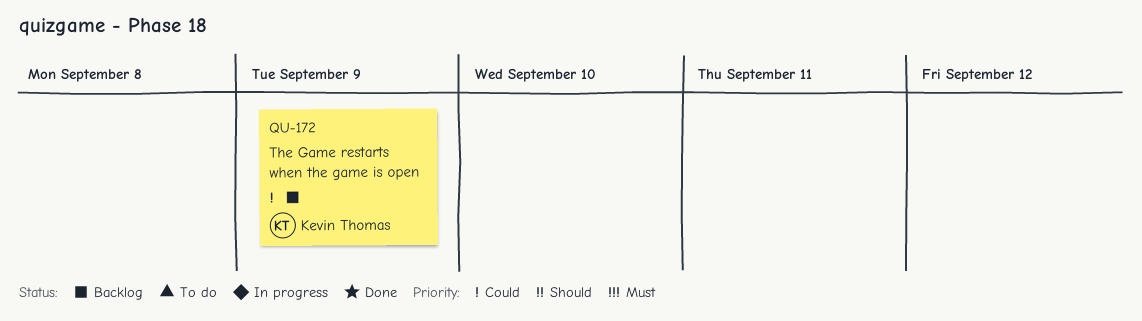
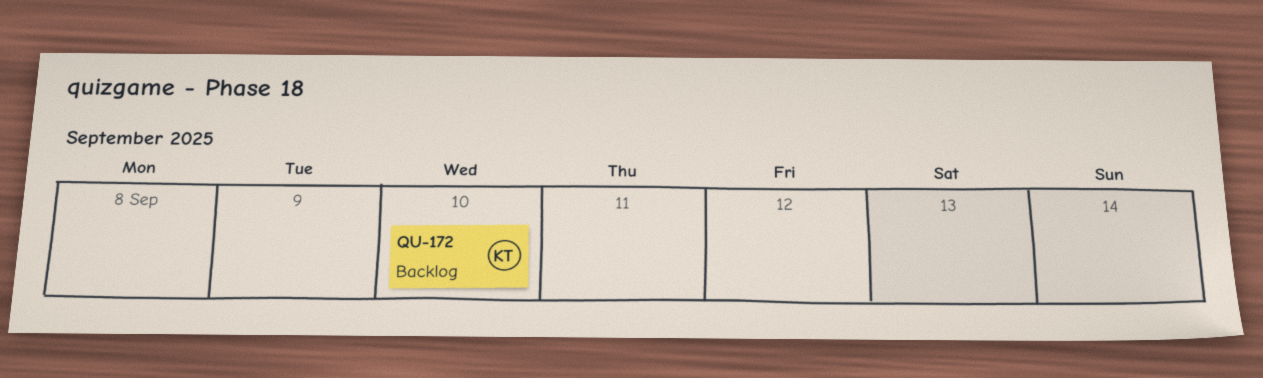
QU-172, due: Sep 9 -> Sep 10

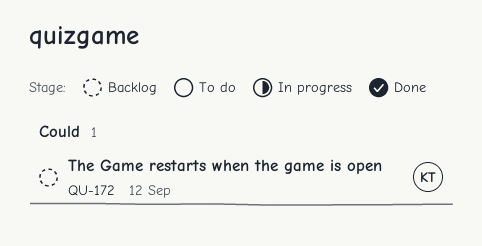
QU-172, due: Sep 10 -> Sep 12

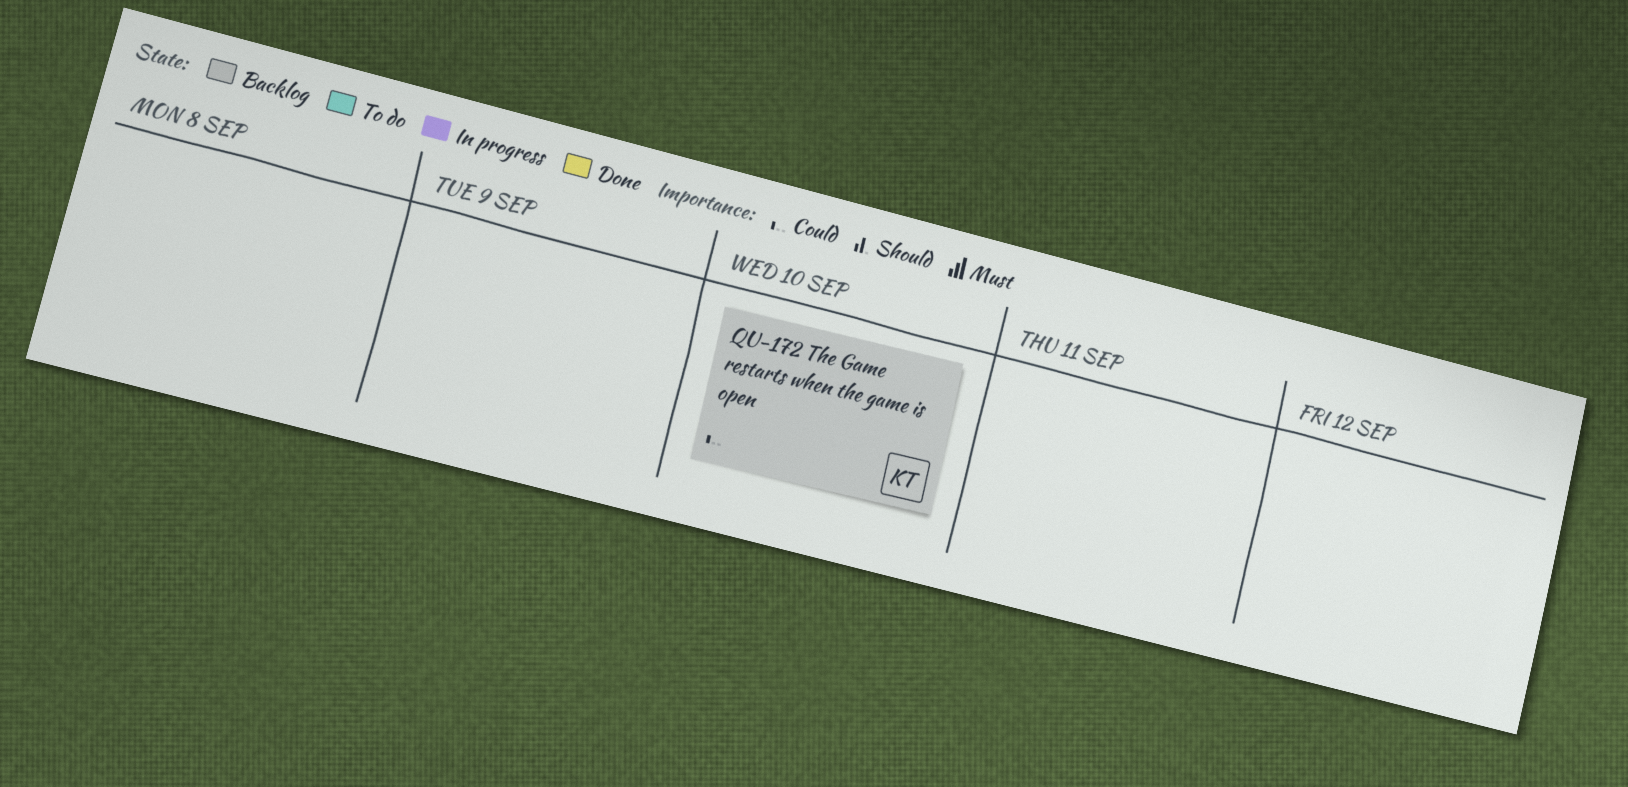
QU-172, due: Sep 12 -> Sep 10

